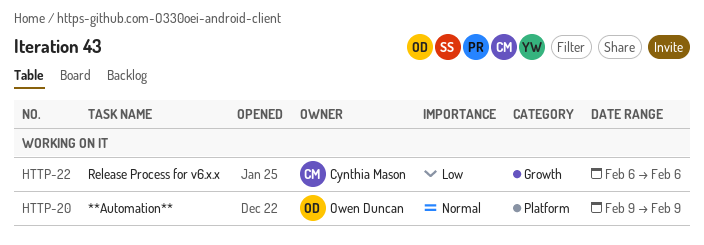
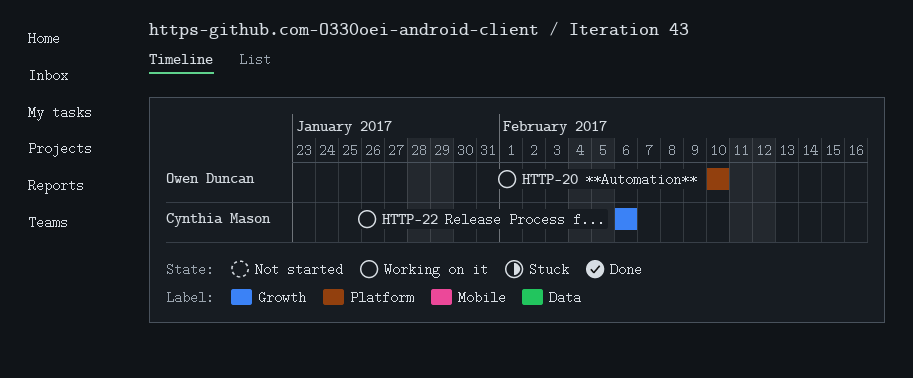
HTTP-20, start: Feb 9 -> Feb 10
HTTP-20, due: Feb 9 -> Feb 10

